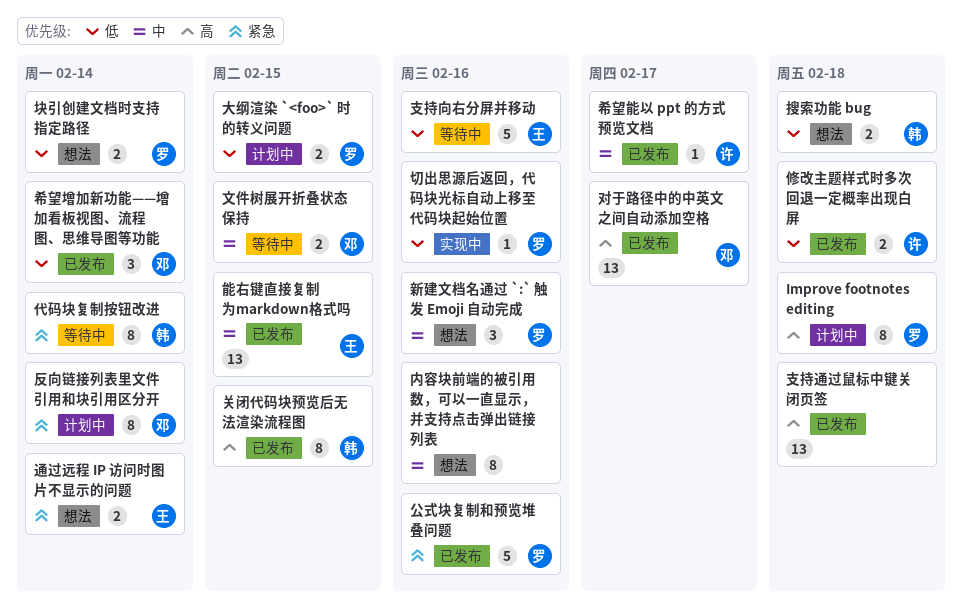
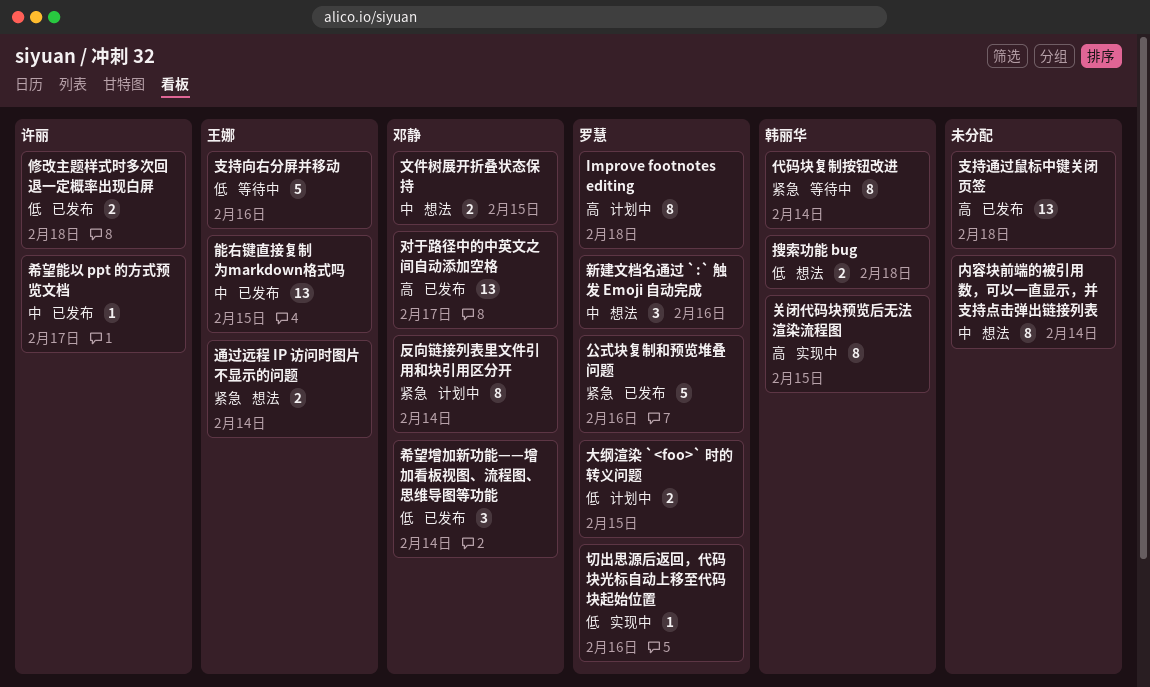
关闭代码块预览后无法渲染流程图, status: 已发布 -> 实现中
内容块前端的被引用数，可以一直显示，并支持点击弹出链接列表, due: Feb 16 -> Feb 14
块引创建文档时支持指定路径: present -> none
文件树展开折叠状态保持, status: 等待中 -> 想法

